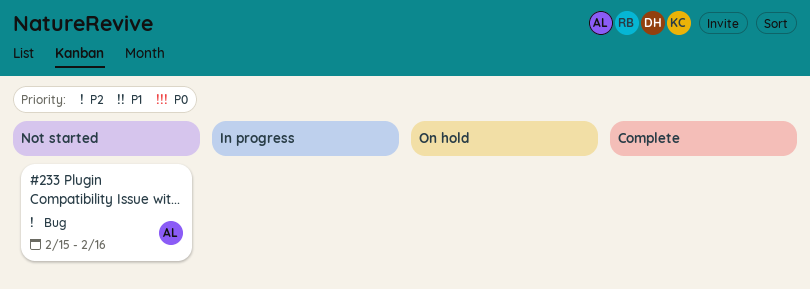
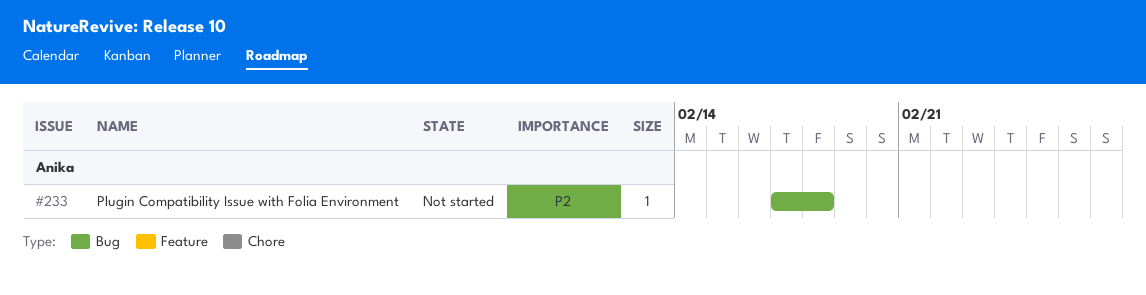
#233, start: Feb 15 -> Feb 17
#233, due: Feb 16 -> Feb 18

